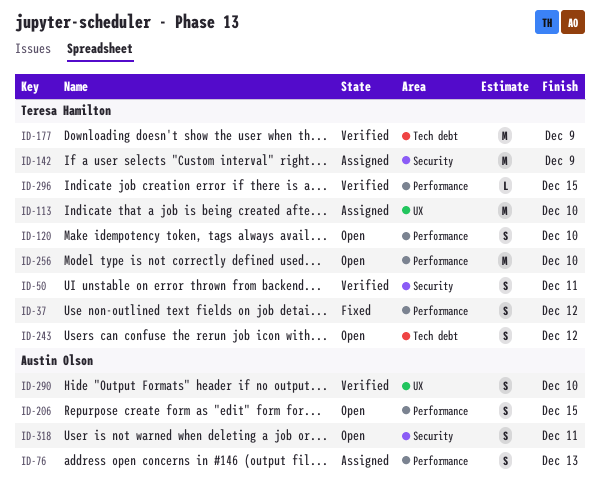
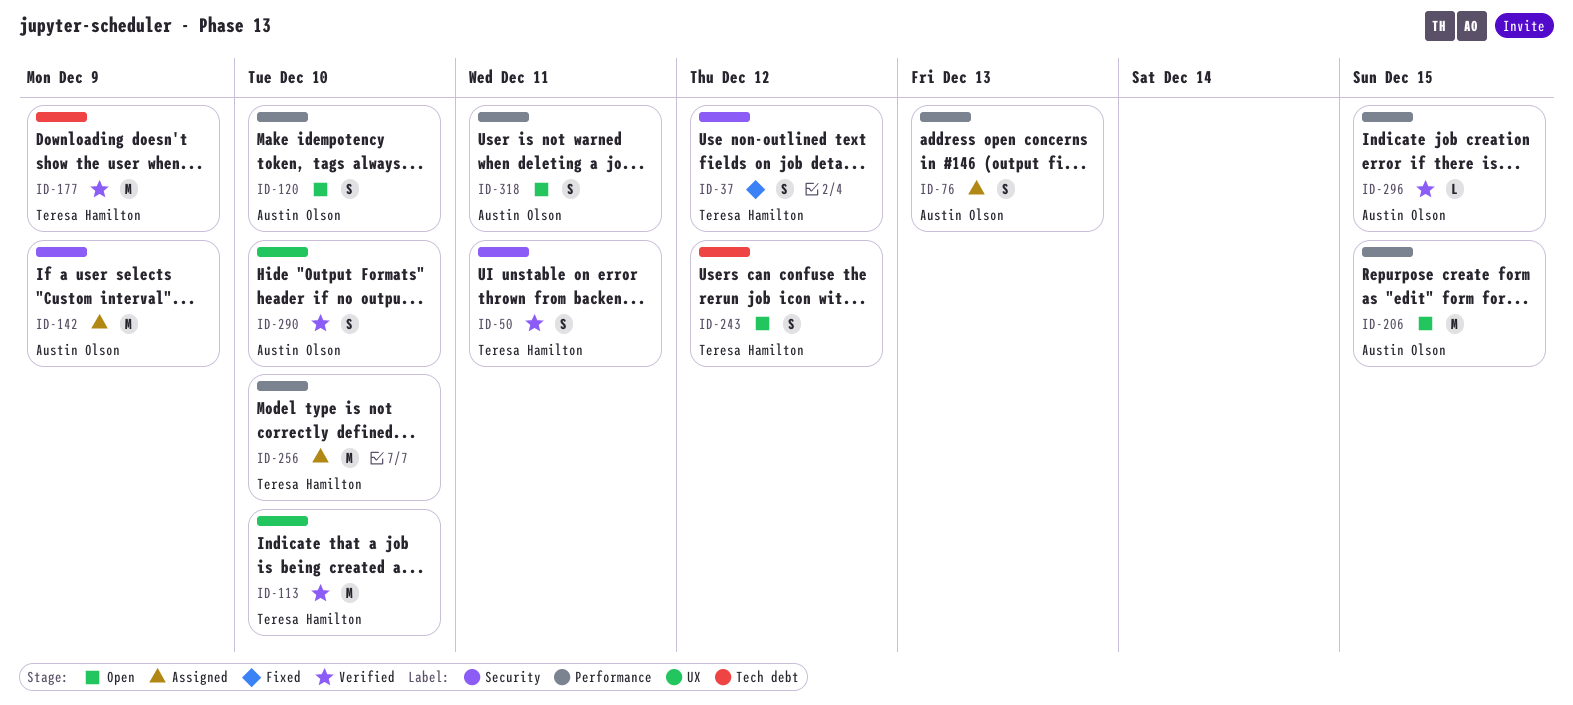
ID-37, label: Performance -> Security
ID-113, status: Assigned -> Verified
ID-120, owner: Teresa Hamilton -> Austin Olson
ID-142, owner: Teresa Hamilton -> Austin Olson
ID-206, estimate: S -> M
ID-256, status: Open -> Assigned
ID-296, owner: Teresa Hamilton -> Austin Olson
ID-318, label: Security -> Performance

